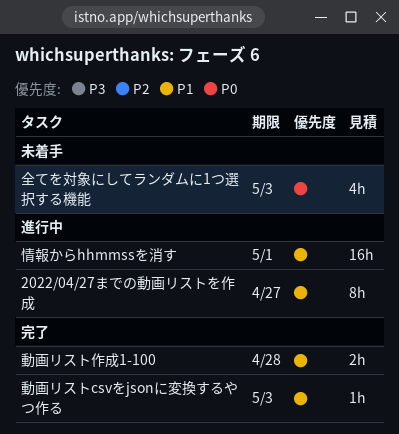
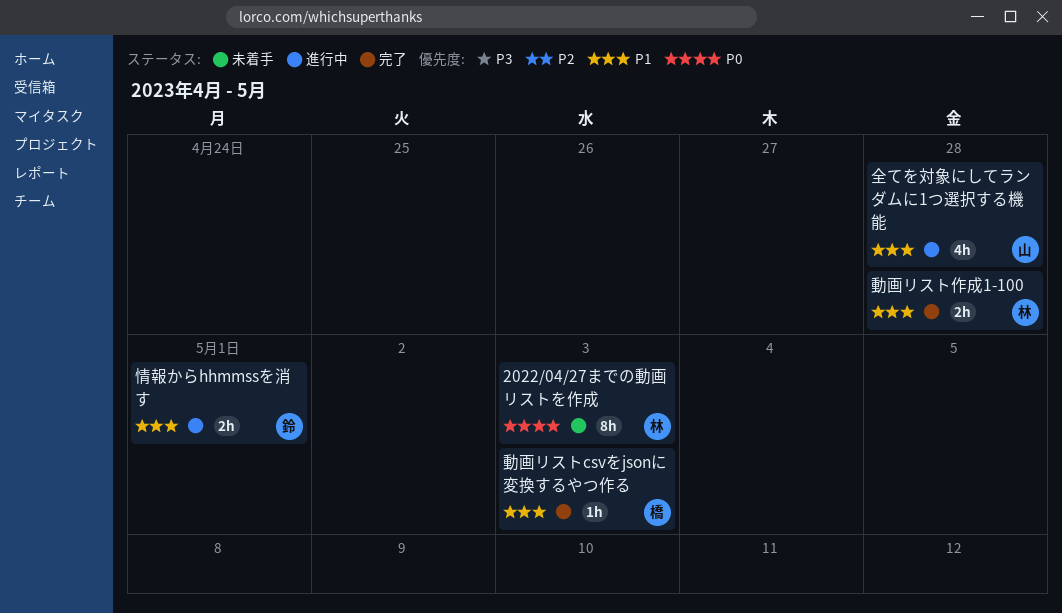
2022/04/27までの動画リストを作成, status: 進行中 -> 未着手
2022/04/27までの動画リストを作成, priority: P1 -> P0
2022/04/27までの動画リストを作成, due: Apr 27 -> May 3
全てを対象にしてランダムに1つ選択する機能, status: 未着手 -> 進行中
全てを対象にしてランダムに1つ選択する機能, priority: P0 -> P1
全てを対象にしてランダムに1つ選択する機能, due: May 3 -> Apr 28
情報からhhmmssを消す, estimate: 16h -> 2h

